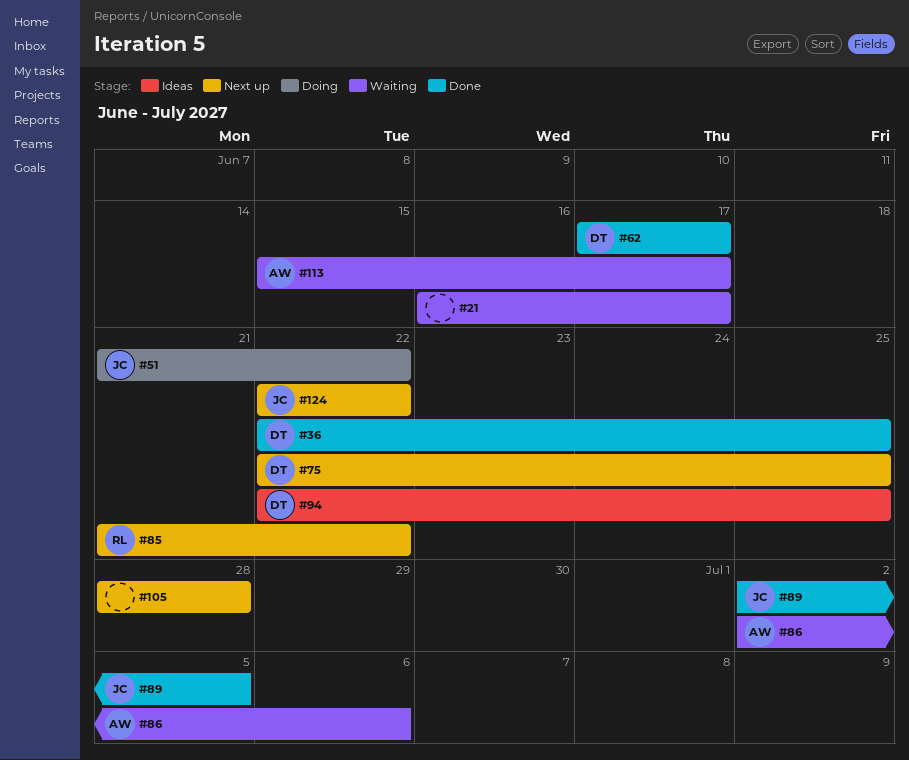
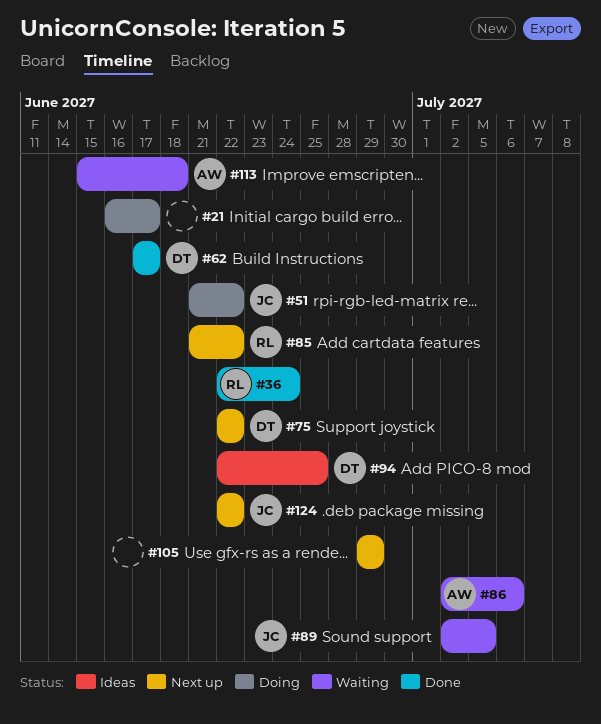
#21, status: Waiting -> Doing
#36, owner: DT -> RL
#36, due: Jun 25 -> Jun 24
#75, due: Jun 25 -> Jun 22
#89, status: Done -> Waiting
#105, start: Jun 28 -> Jun 29
#105, due: Jun 28 -> Jun 29
#113, due: Jun 17 -> Jun 18

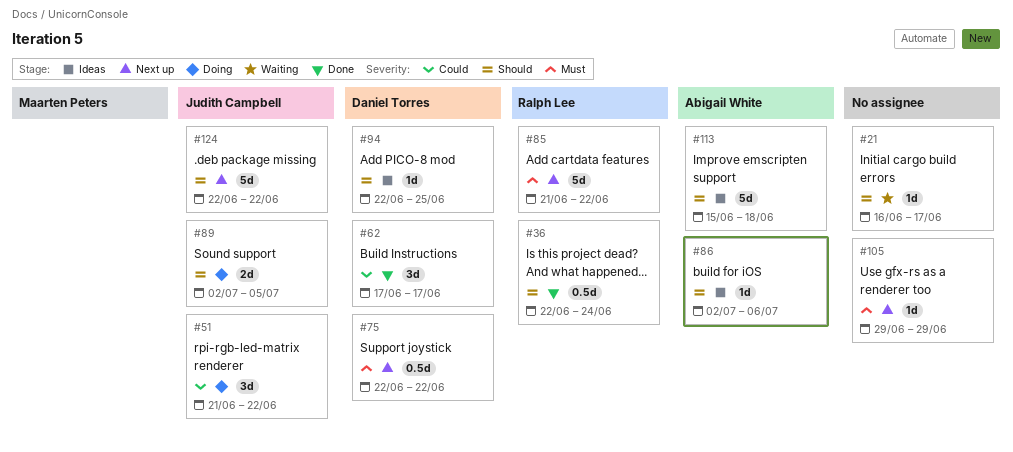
#21, status: Doing -> Waiting
#86, status: Waiting -> Ideas
#89, status: Waiting -> Doing
#113, status: Waiting -> Ideas

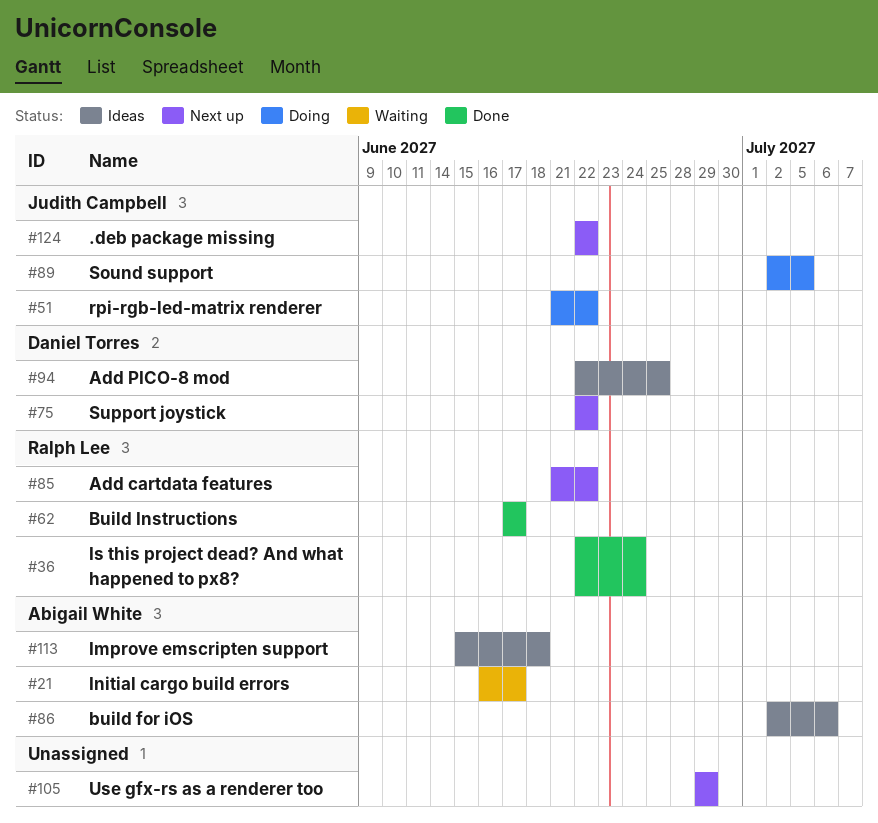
#21, owner: none -> Abigail White
#62, owner: Daniel Torres -> Ralph Lee

